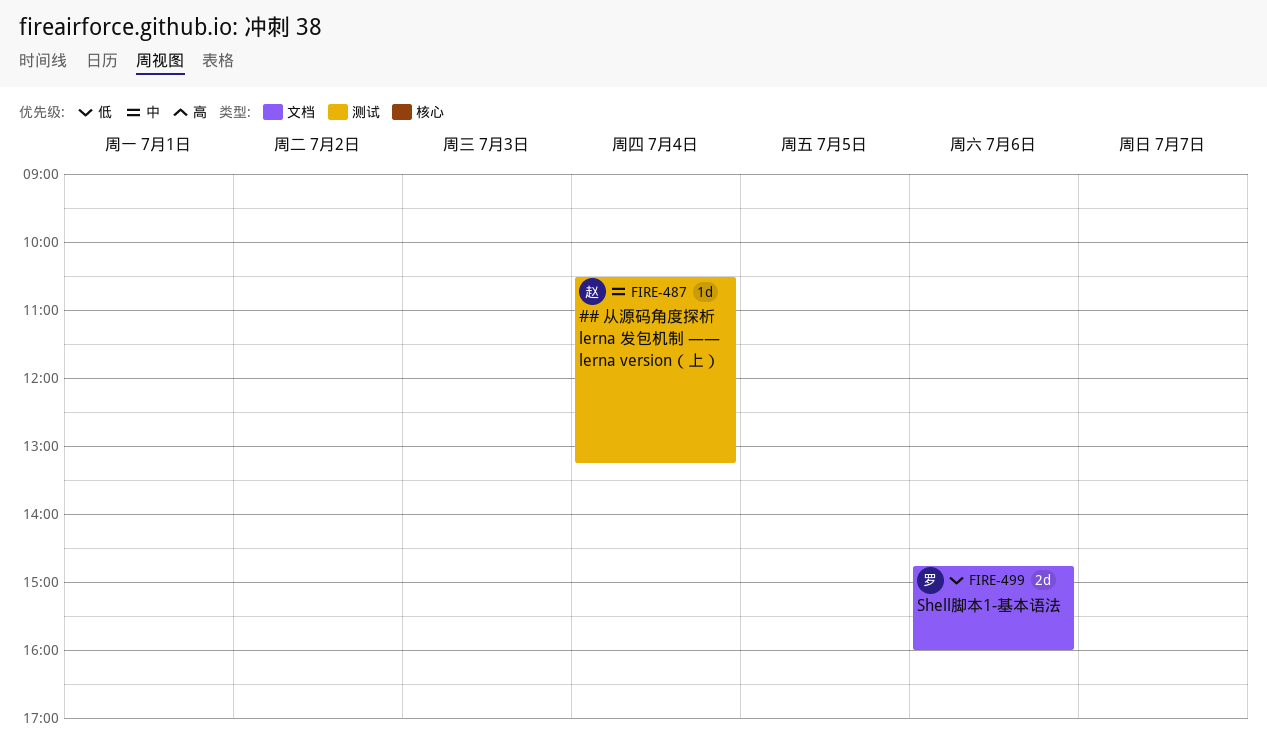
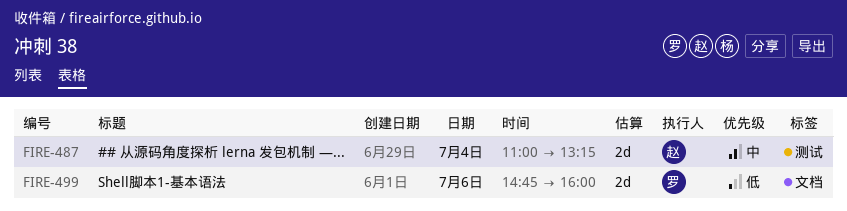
FIRE-487, estimate: 1d -> 2d
FIRE-487, begins: 10:30 -> 11:00

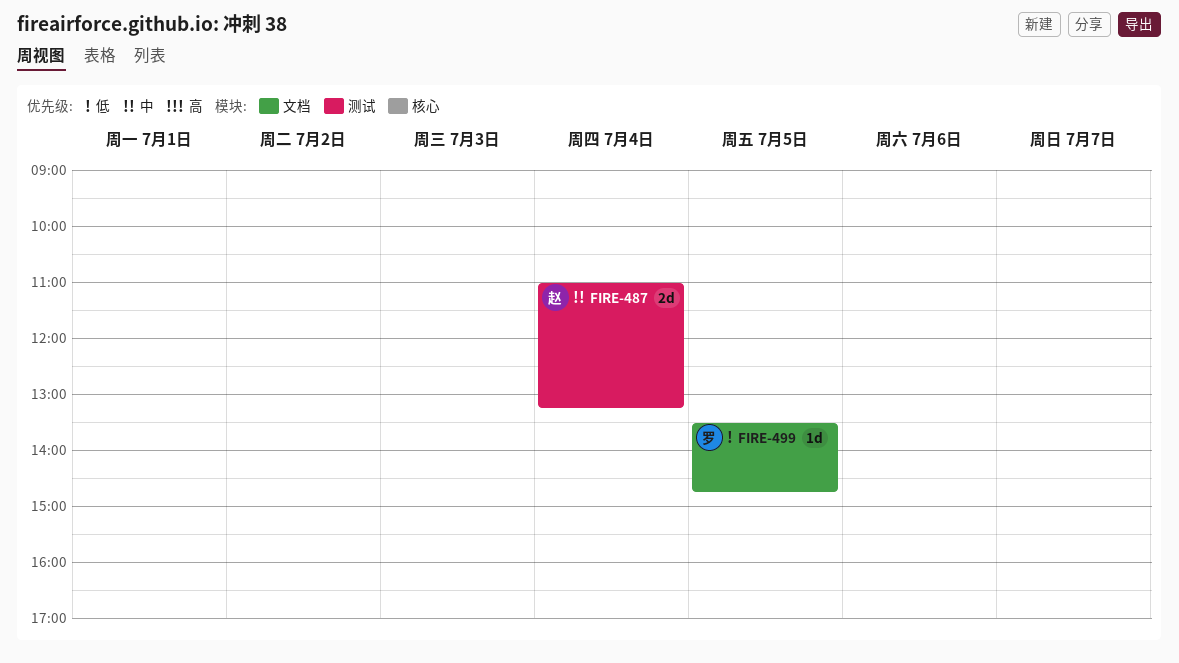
FIRE-499, estimate: 2d -> 1d
FIRE-499, day: Jul 6 -> Jul 5
FIRE-499, begins: 14:45 -> 13:30
FIRE-499, ends: 16:00 -> 14:45

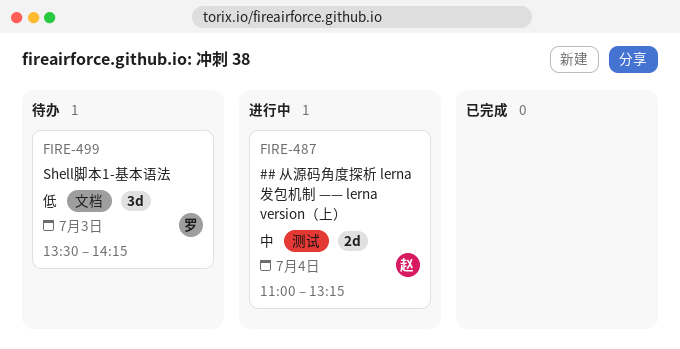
FIRE-499, estimate: 1d -> 3d
FIRE-499, day: Jul 5 -> Jul 3
FIRE-499, ends: 14:45 -> 14:15

